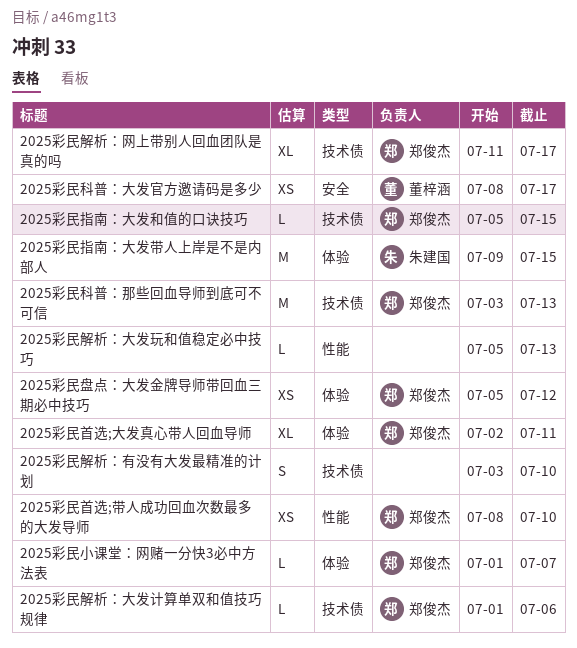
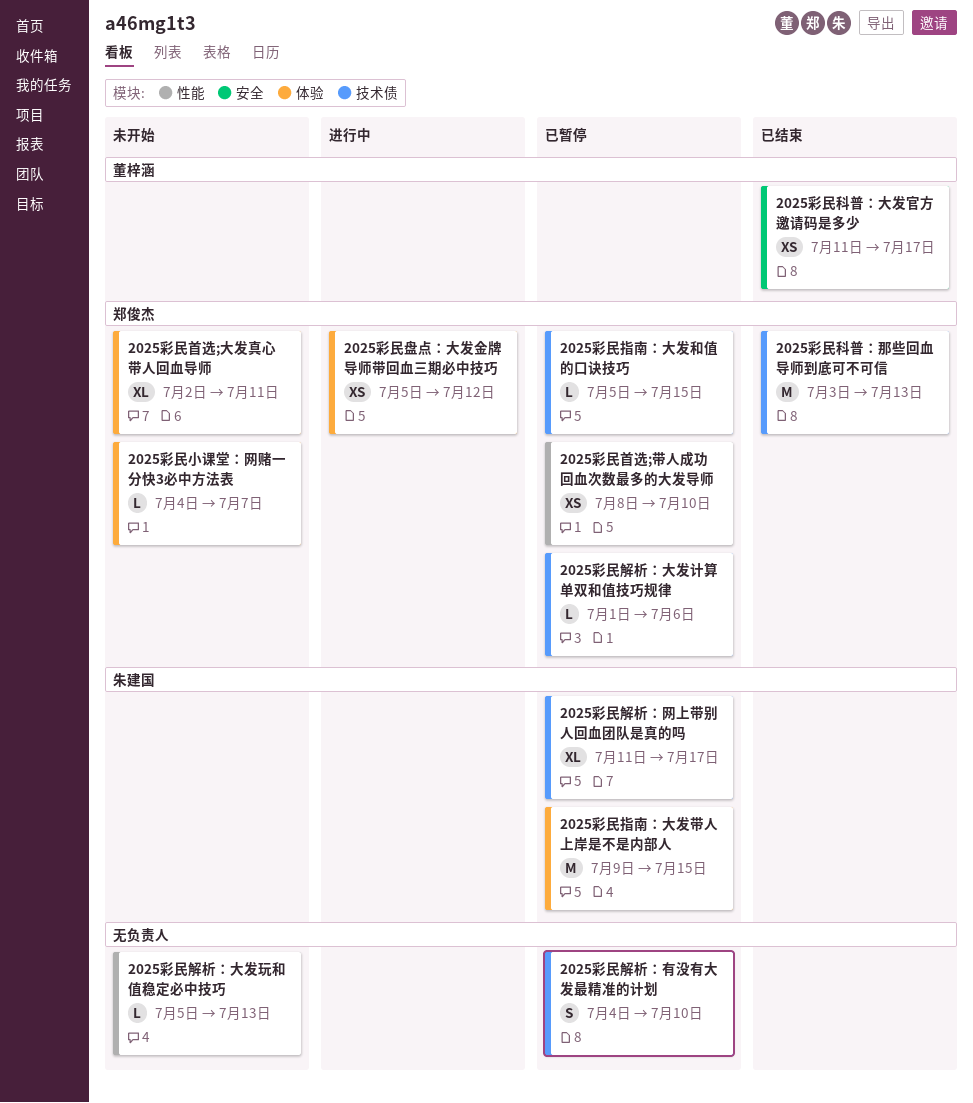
2025彩民小课堂：网赌一分快3必中方法表, start: Jul 1 -> Jul 4
2025彩民科普：大发官方邀请码是多少, start: Jul 8 -> Jul 11
2025彩民解析：有没有大发最精准的计划, start: Jul 3 -> Jul 4
2025彩民解析：网上带别人回血团队是真的吗, owner: 郑俊杰 -> 朱建国

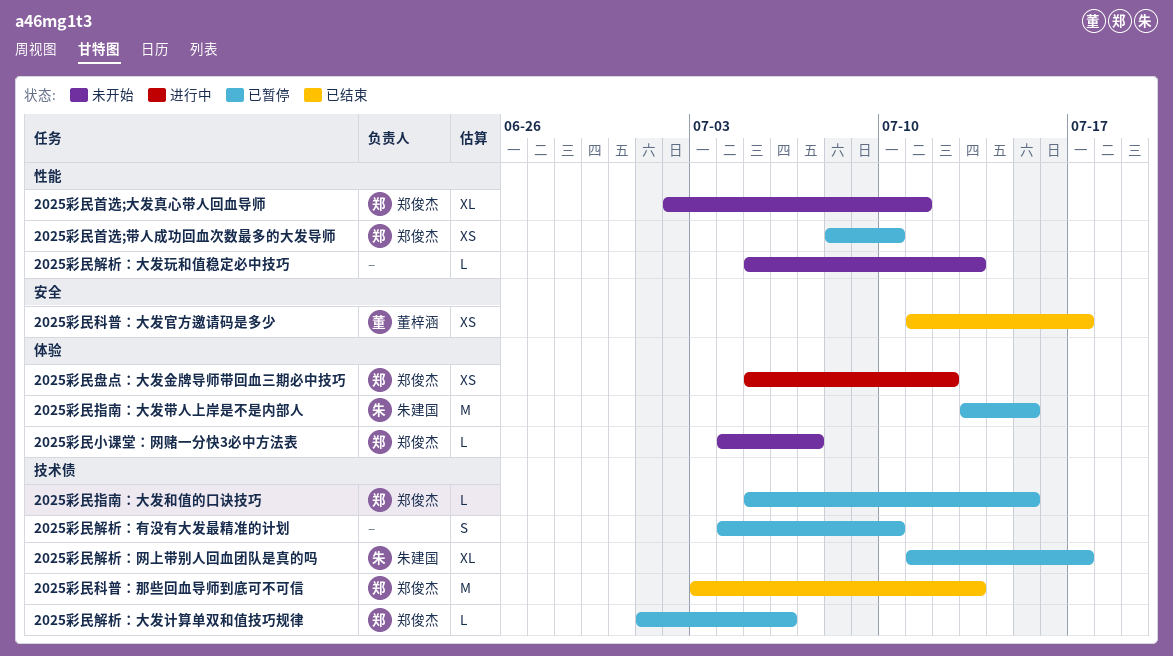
2025彩民指南：大发带人上岸是不是内部人, start: Jul 9 -> Jul 13
2025彩民首选;大发真心带人回血导师, label: 体验 -> 性能

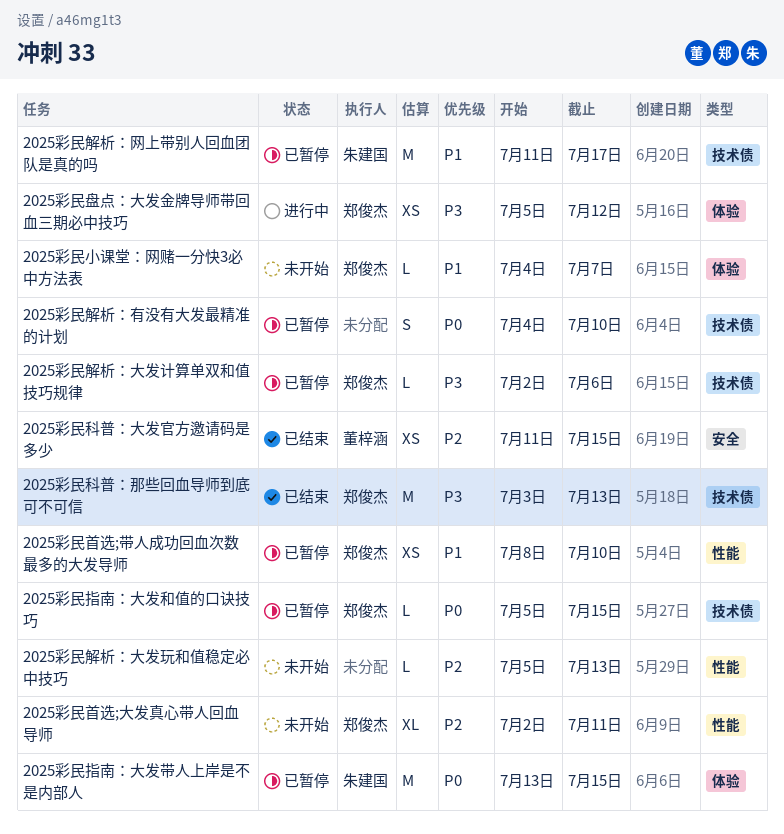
2025彩民科普：大发官方邀请码是多少, due: Jul 17 -> Jul 15
2025彩民解析：大发计算单双和值技巧规律, start: Jul 1 -> Jul 2
2025彩民解析：网上带别人回血团队是真的吗, estimate: XL -> M

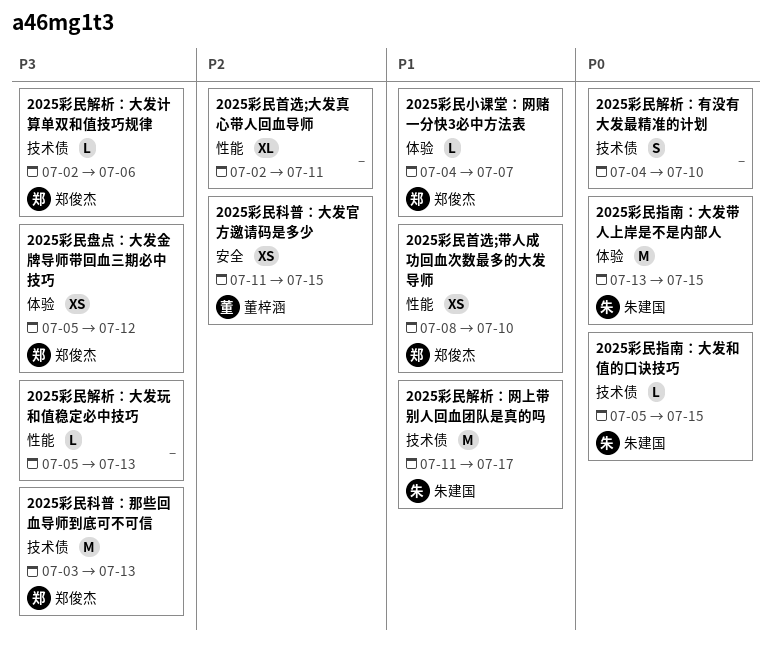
2025彩民指南：大发和值的口诀技巧, owner: 郑俊杰 -> 朱建国
2025彩民解析：大发玩和值稳定必中技巧, priority: P2 -> P3
2025彩民首选;大发真心带人回血导师, owner: 郑俊杰 -> none

